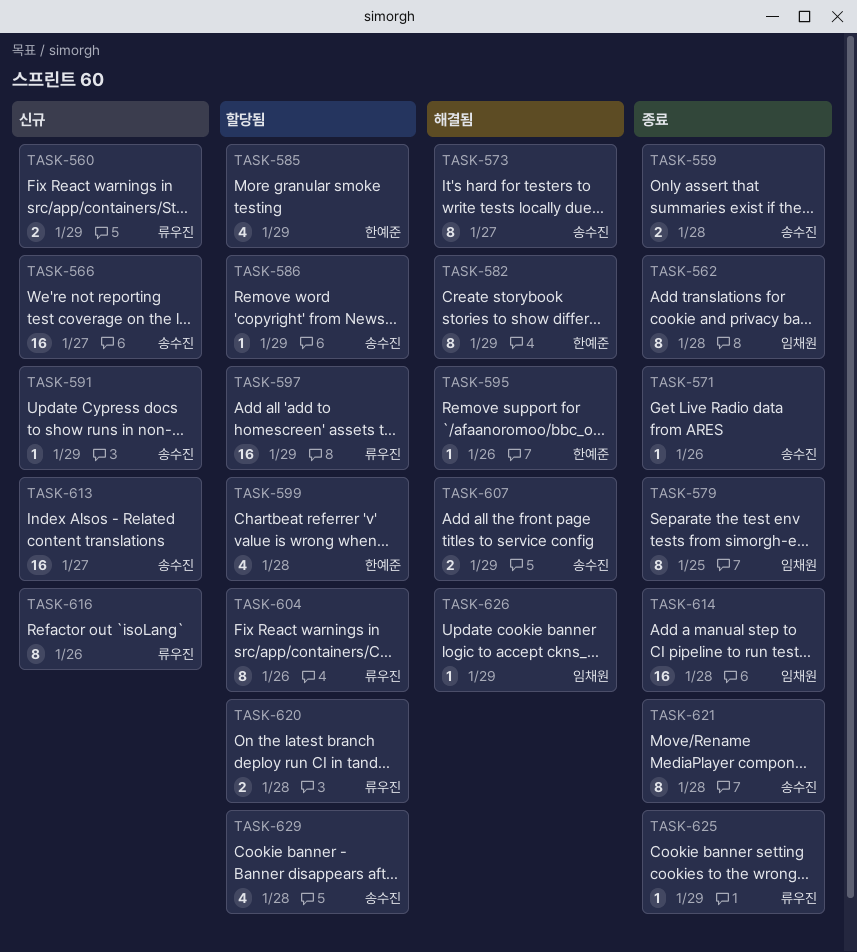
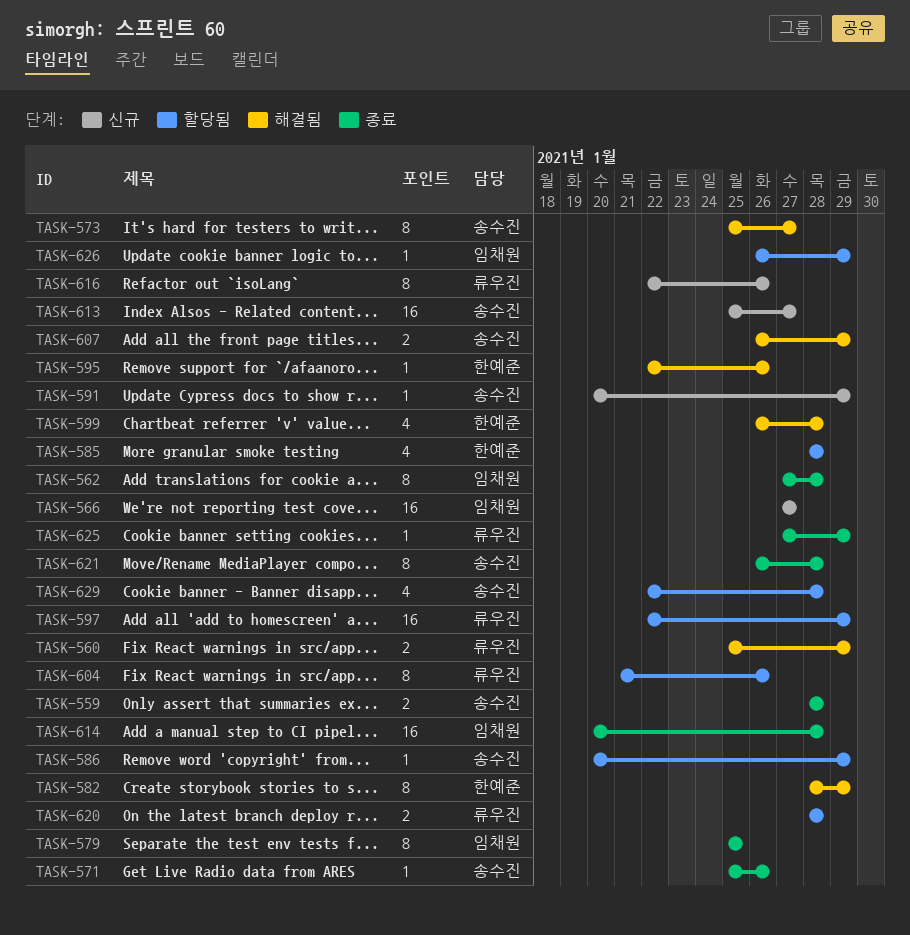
TASK-560, status: 신규 -> 해결됨
TASK-566, owner: 송수진 -> 임채원
TASK-585, due: Jan 29 -> Jan 28
TASK-599, status: 할당됨 -> 해결됨
TASK-626, status: 해결됨 -> 할당됨

